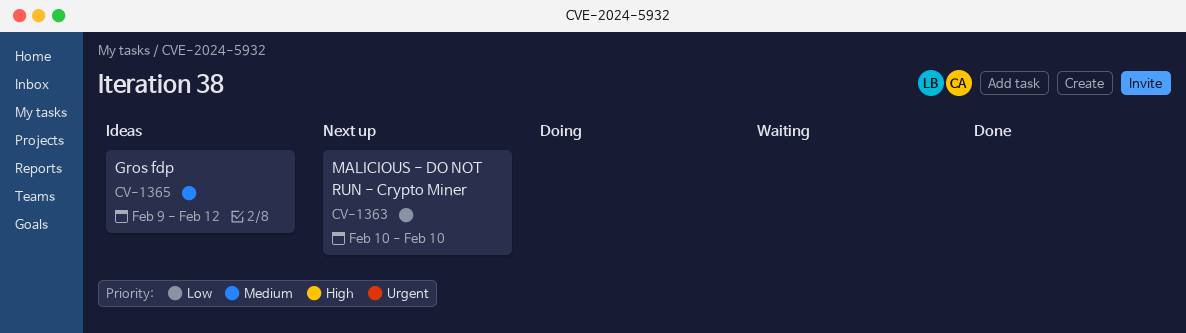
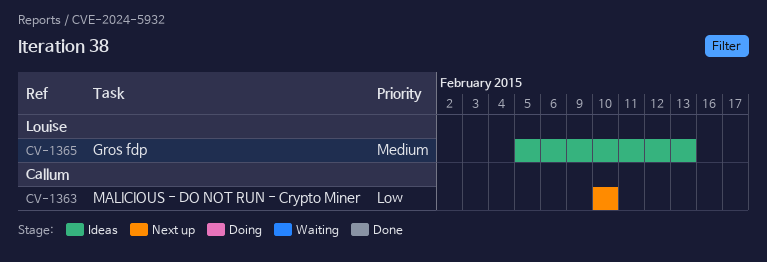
CV-1365, start: Feb 9 -> Feb 5
CV-1365, due: Feb 12 -> Feb 13

